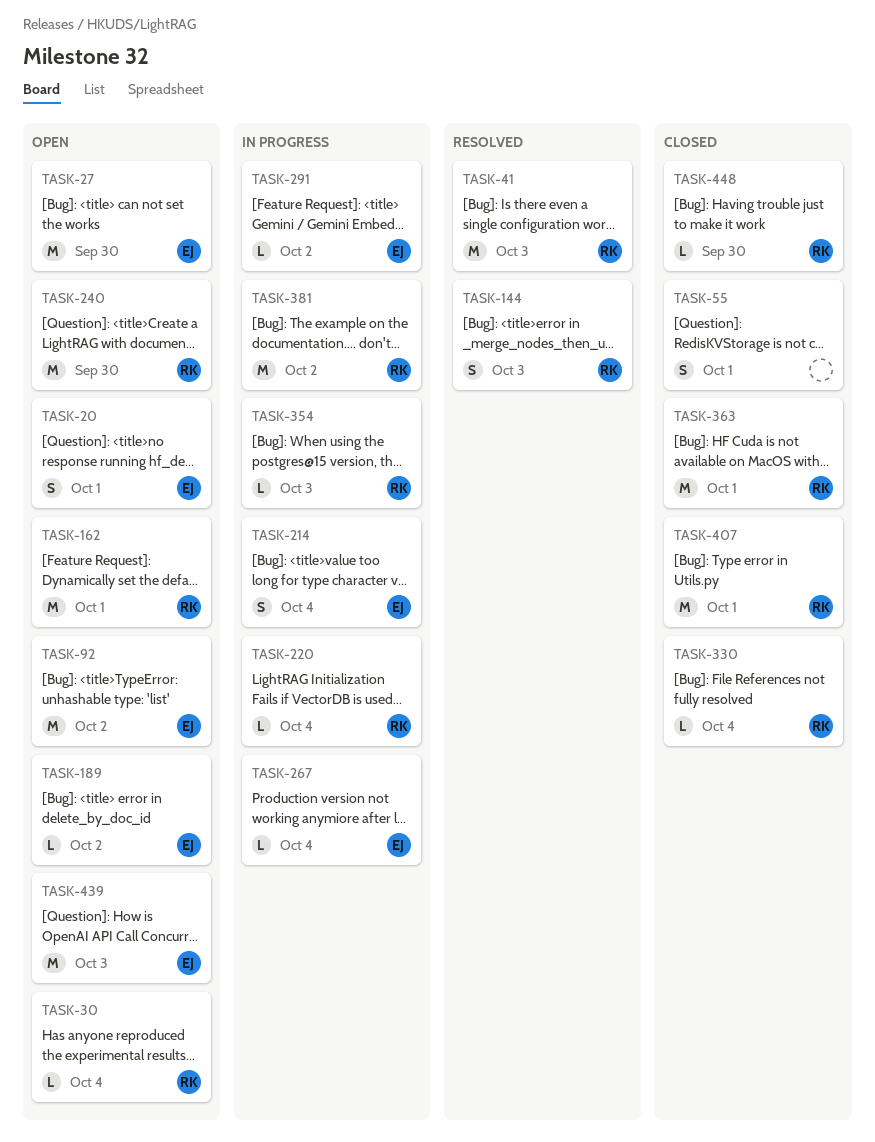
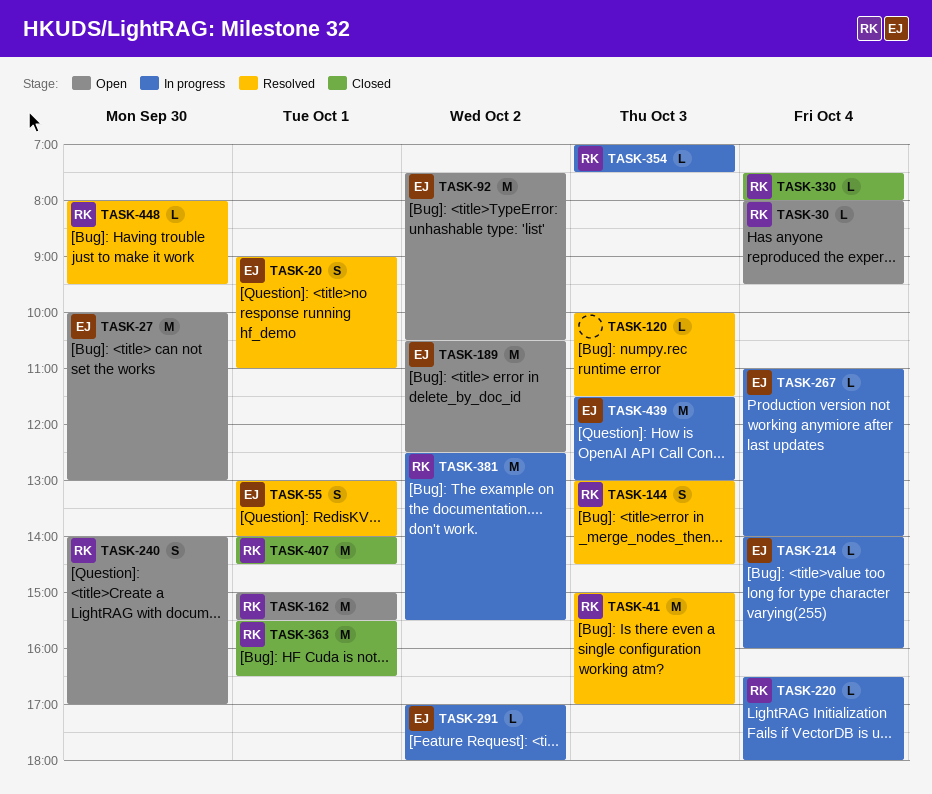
TASK-20, status: Open -> Resolved
TASK-55, status: Closed -> Resolved
TASK-55, owner: none -> EJ
TASK-120: none -> present
TASK-189, estimate: L -> M
TASK-214, estimate: S -> L
TASK-240, estimate: M -> S
TASK-439, status: Open -> In progress
TASK-448, status: Closed -> Resolved

